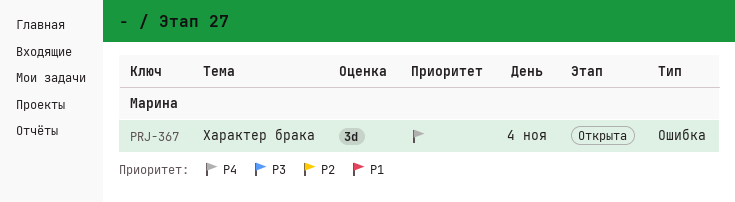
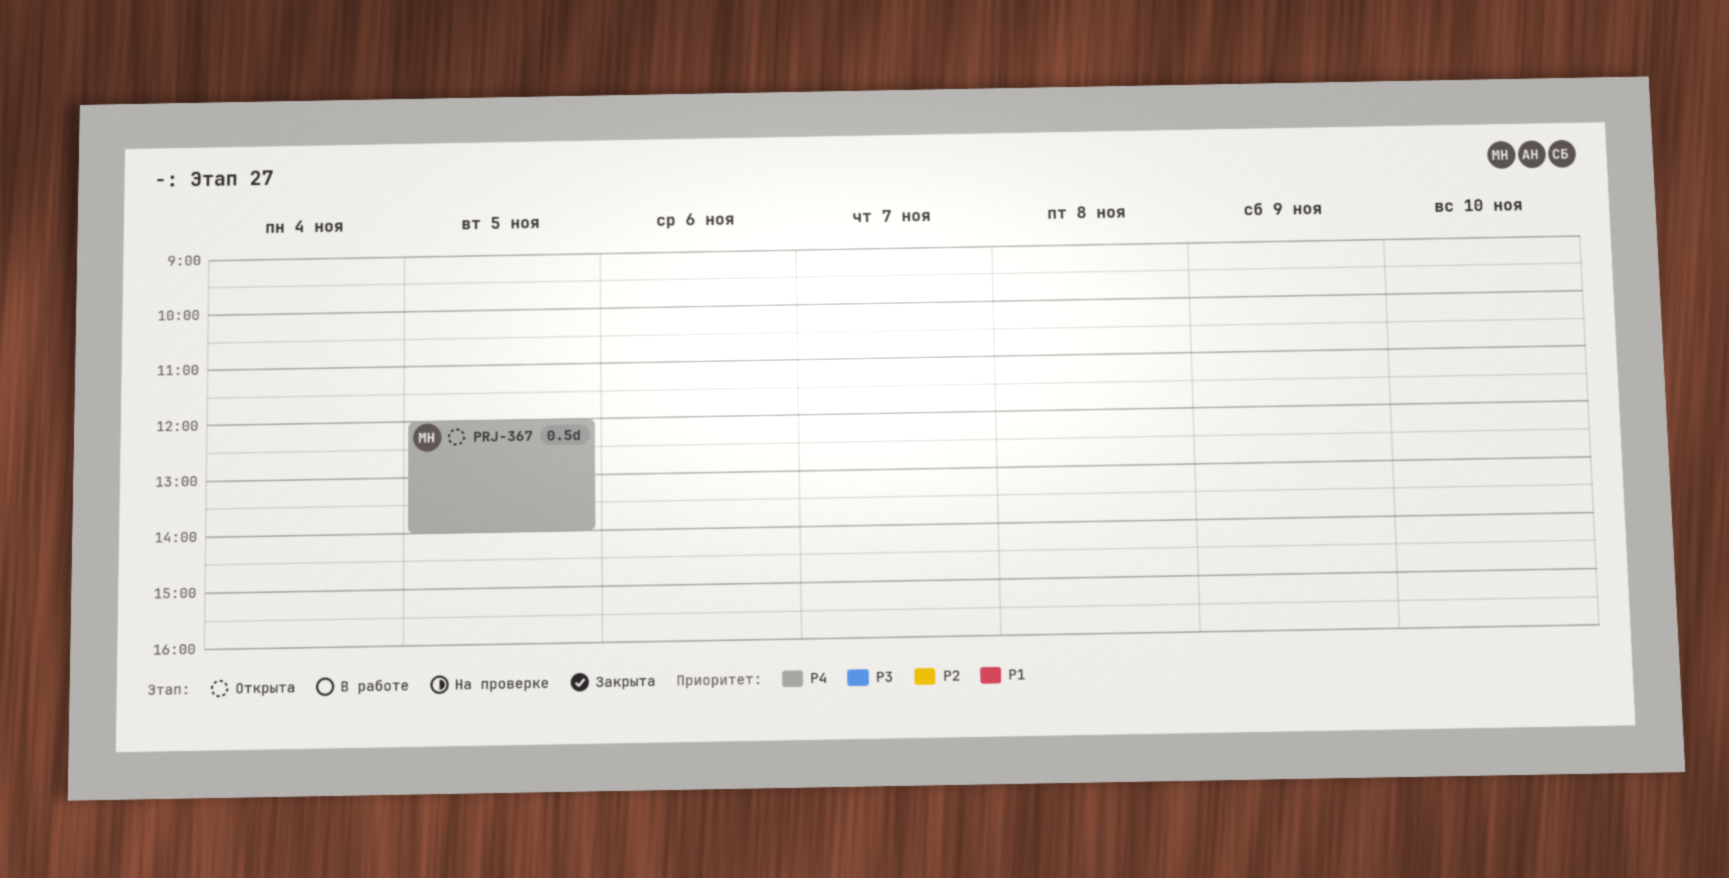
PRJ-367, estimate: 3d -> 0.5d
PRJ-367, day: Nov 4 -> Nov 5

